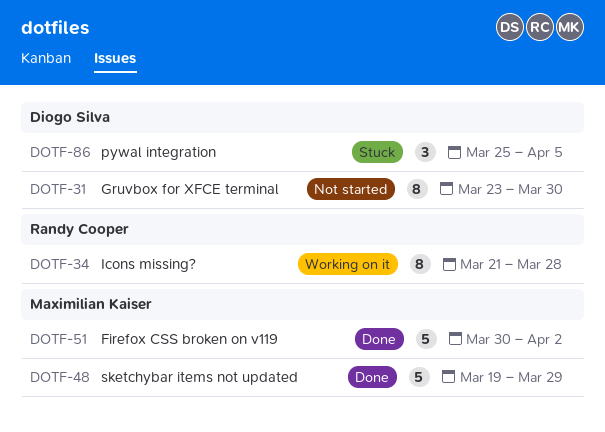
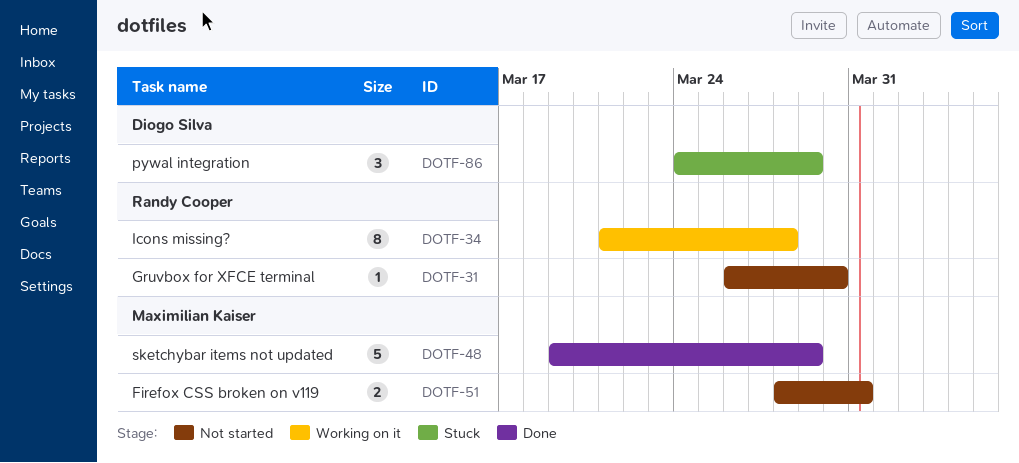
DOTF-31, owner: Diogo Silva -> Randy Cooper
DOTF-31, estimate: 8 -> 1
DOTF-31, start: Mar 23 -> Mar 26
DOTF-51, status: Done -> Not started
DOTF-51, estimate: 5 -> 2
DOTF-51, start: Mar 30 -> Mar 28
DOTF-51, due: Apr 2 -> Mar 31
DOTF-86, start: Mar 25 -> Mar 24
DOTF-86, due: Apr 5 -> Mar 29

